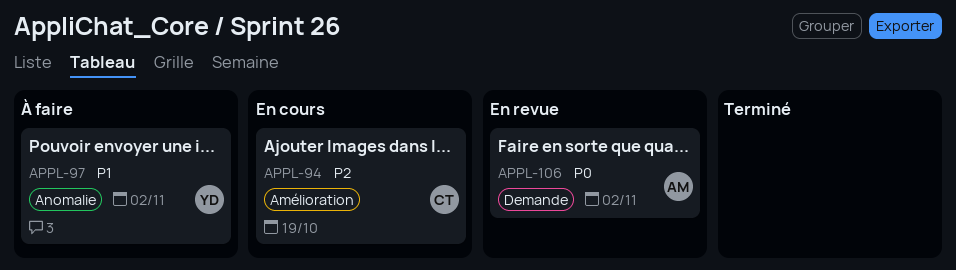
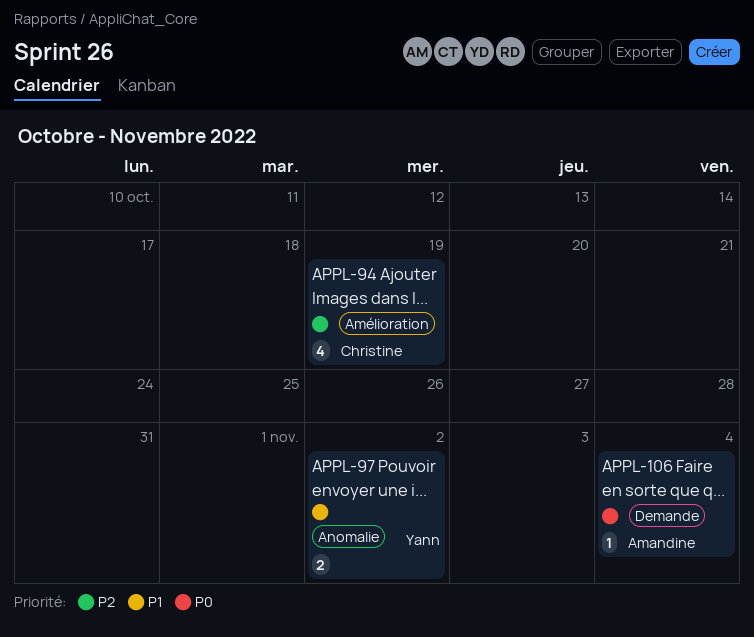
APPL-106, due: Nov 2 -> Nov 4

